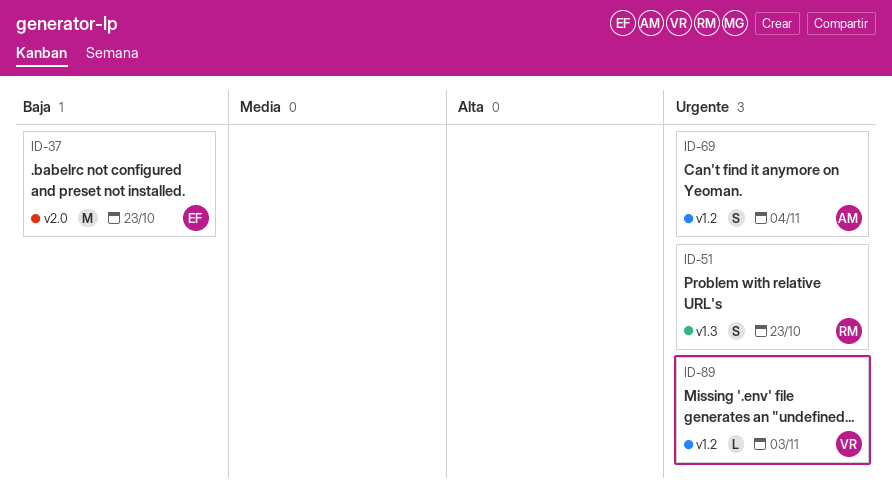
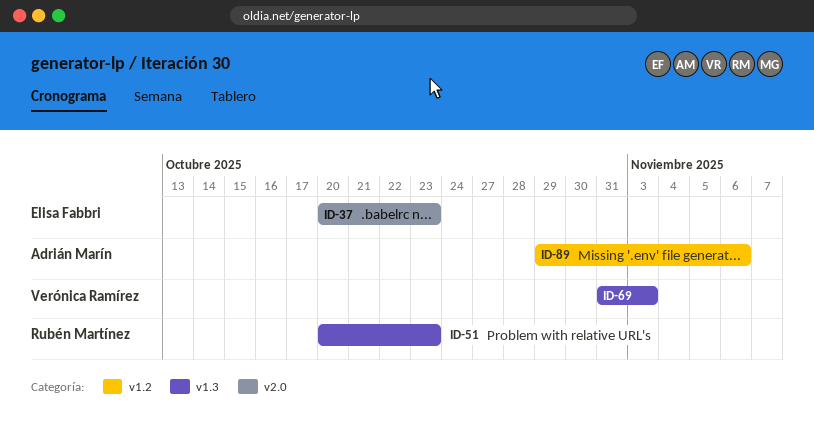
ID-69, owner: Adrián Marín -> Verónica Ramírez
ID-69, label: v1.2 -> v1.3
ID-69, due: Nov 4 -> Nov 3
ID-89, owner: Verónica Ramírez -> Adrián Marín
ID-89, due: Nov 3 -> Nov 6

